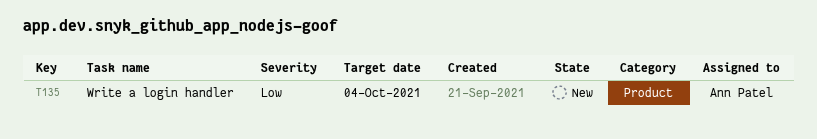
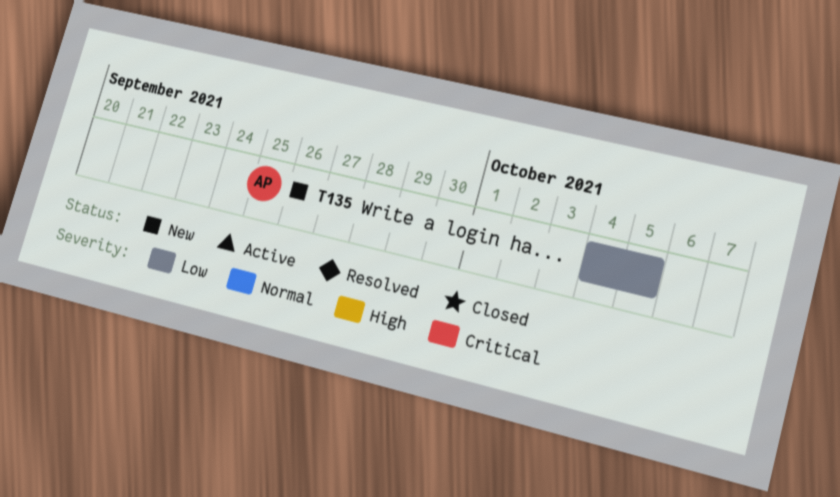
T135, due: Oct 4 -> Oct 5

